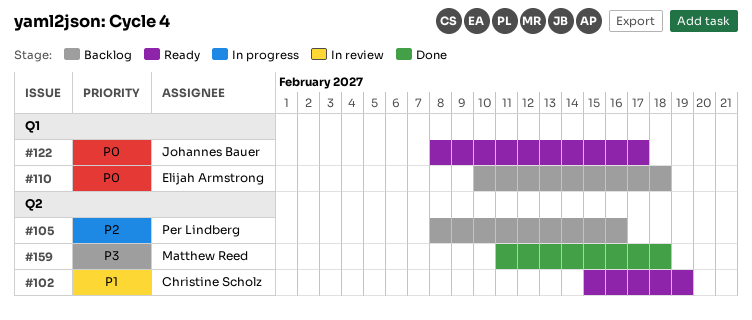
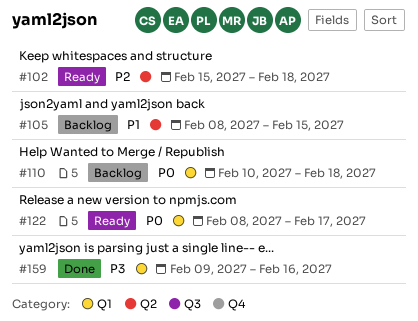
#102, priority: P1 -> P2
#102, due: Feb 19 -> Feb 18
#105, priority: P2 -> P1
#105, due: Feb 16 -> Feb 15
#159, label: Q2 -> Q1
#159, start: Feb 11 -> Feb 9
#159, due: Feb 18 -> Feb 16

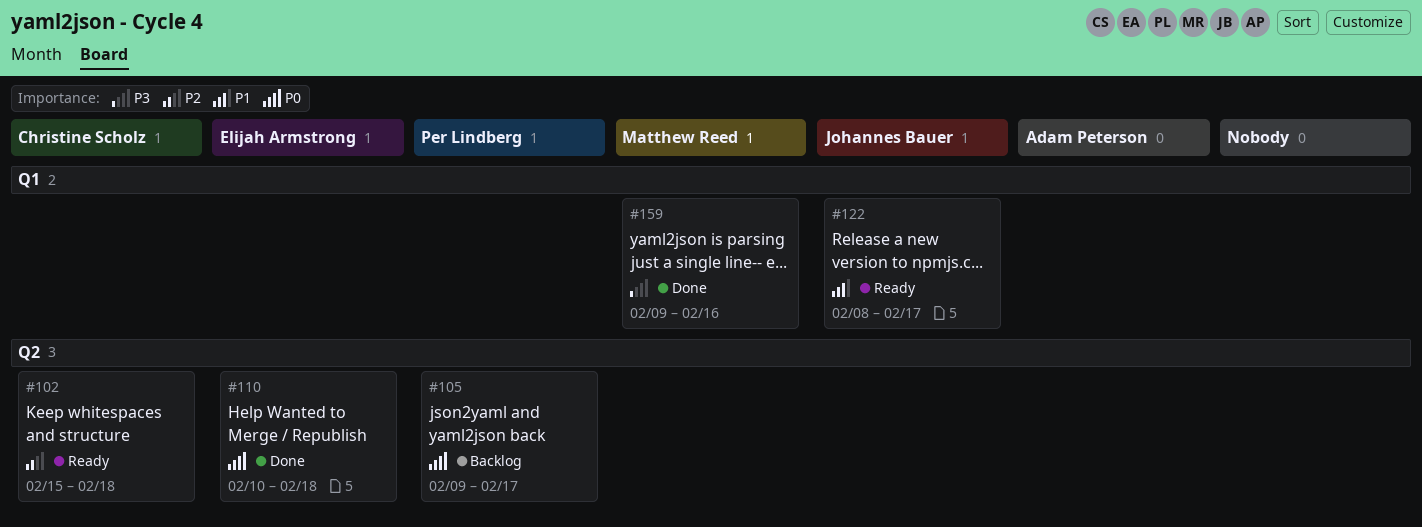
#105, priority: P1 -> P0
#105, start: Feb 8 -> Feb 9
#105, due: Feb 15 -> Feb 17
#110, status: Backlog -> Done
#110, label: Q1 -> Q2
#122, priority: P0 -> P1

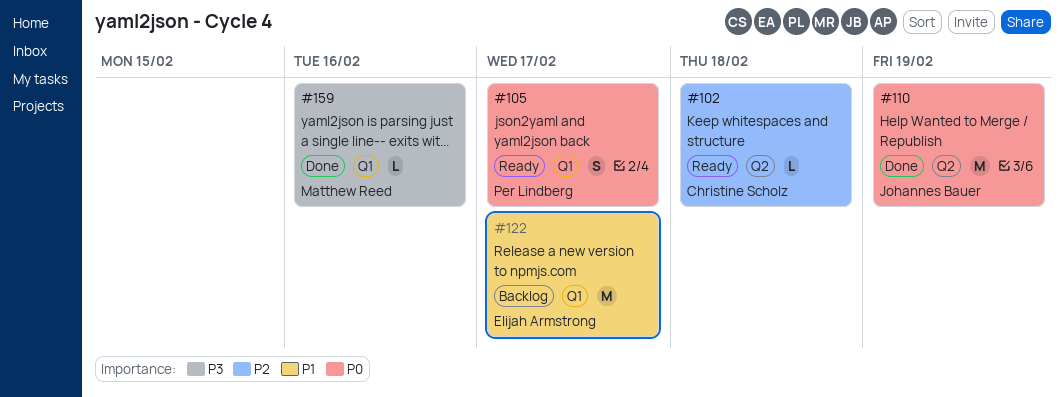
#105, status: Backlog -> Ready
#105, label: Q2 -> Q1
#110, owner: Elijah Armstrong -> Johannes Bauer
#110, due: Feb 18 -> Feb 19
#122, status: Ready -> Backlog
#122, owner: Johannes Bauer -> Elijah Armstrong

